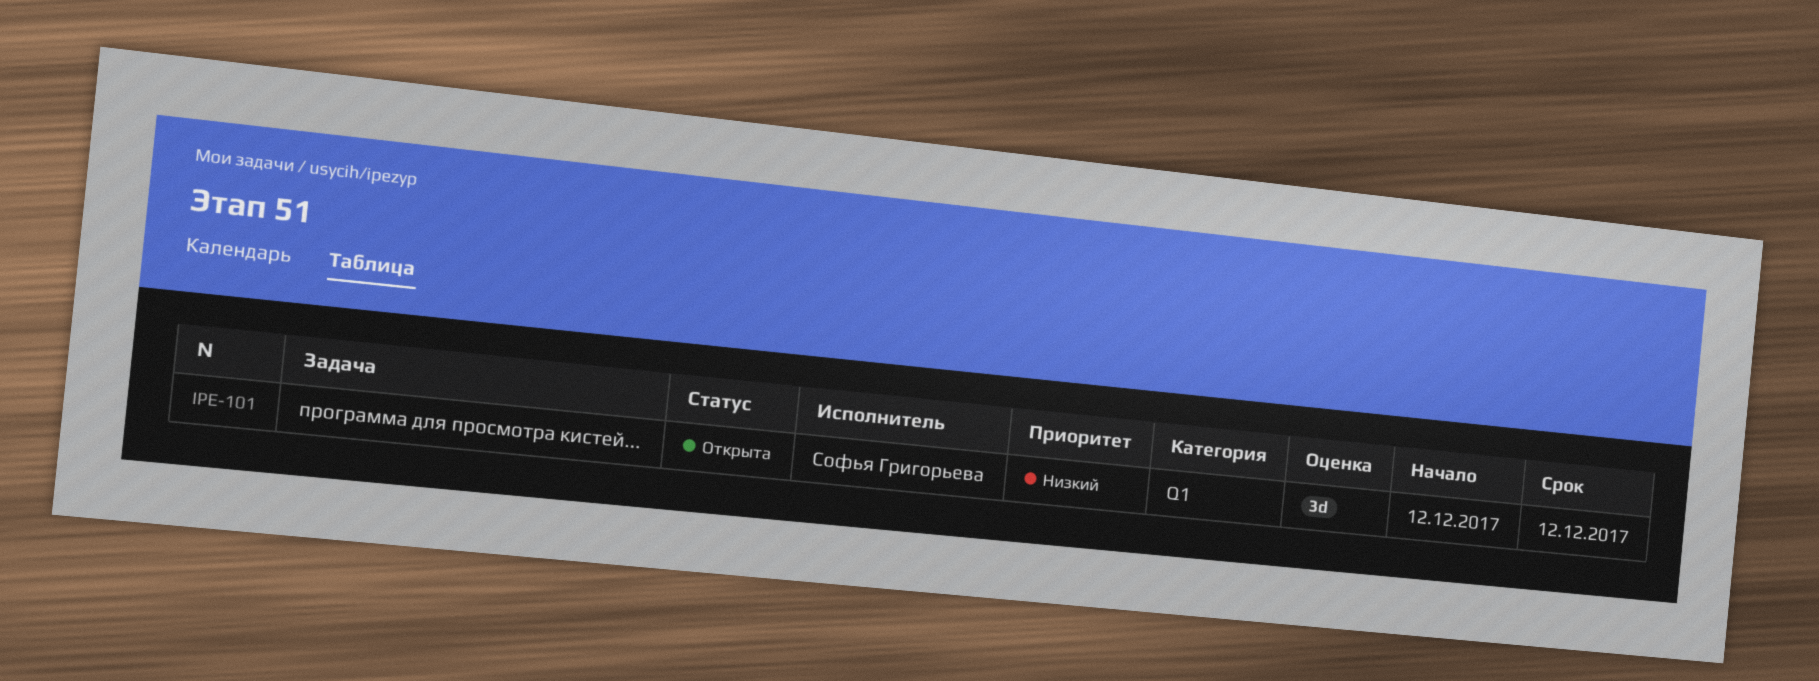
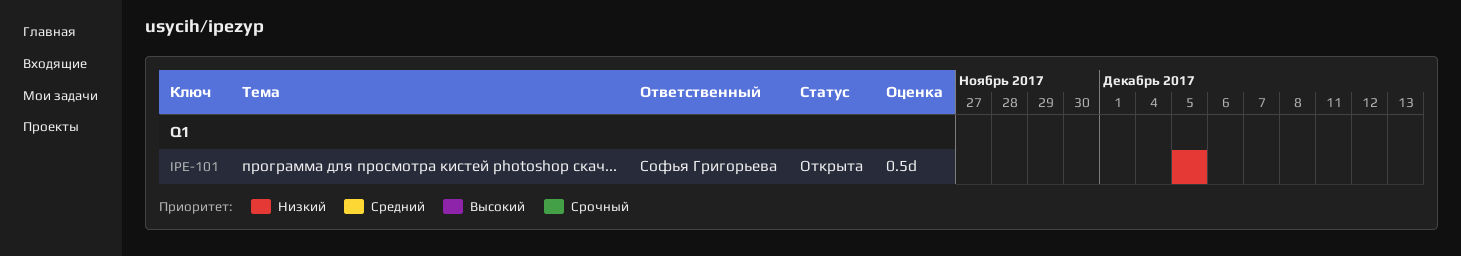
IPE-101, estimate: 3d -> 0.5d
IPE-101, start: Dec 12 -> Dec 5
IPE-101, due: Dec 12 -> Dec 5

